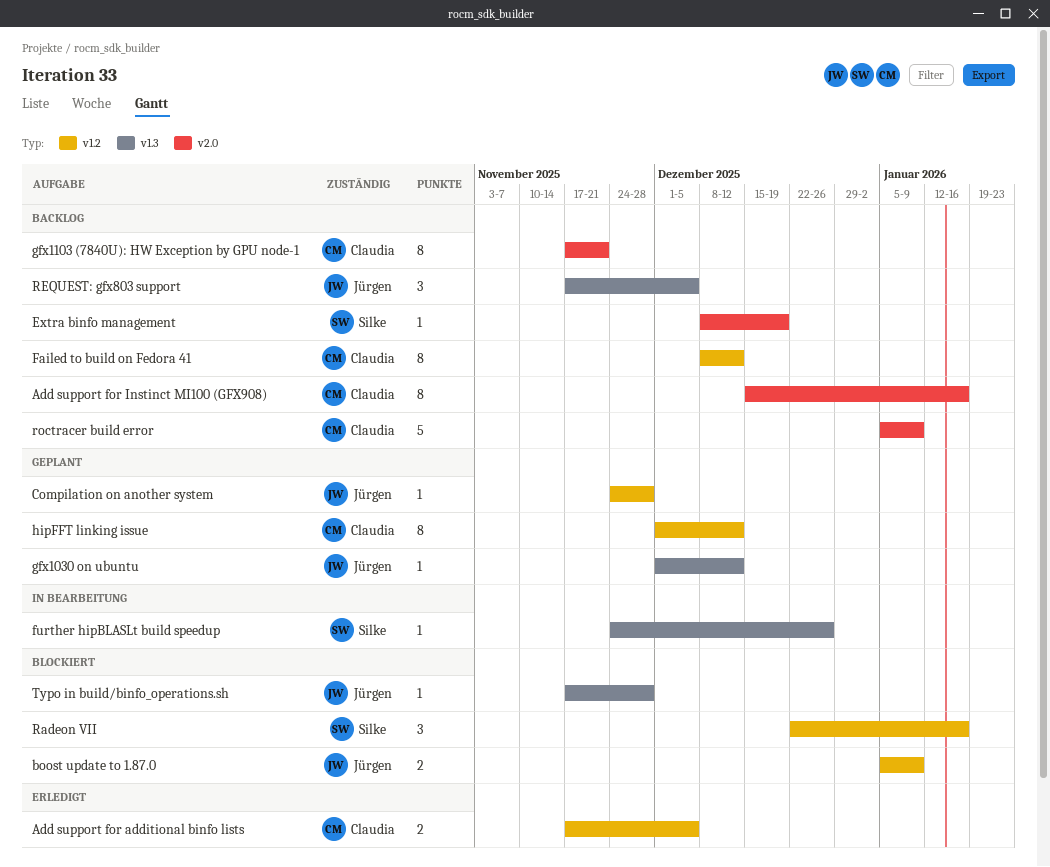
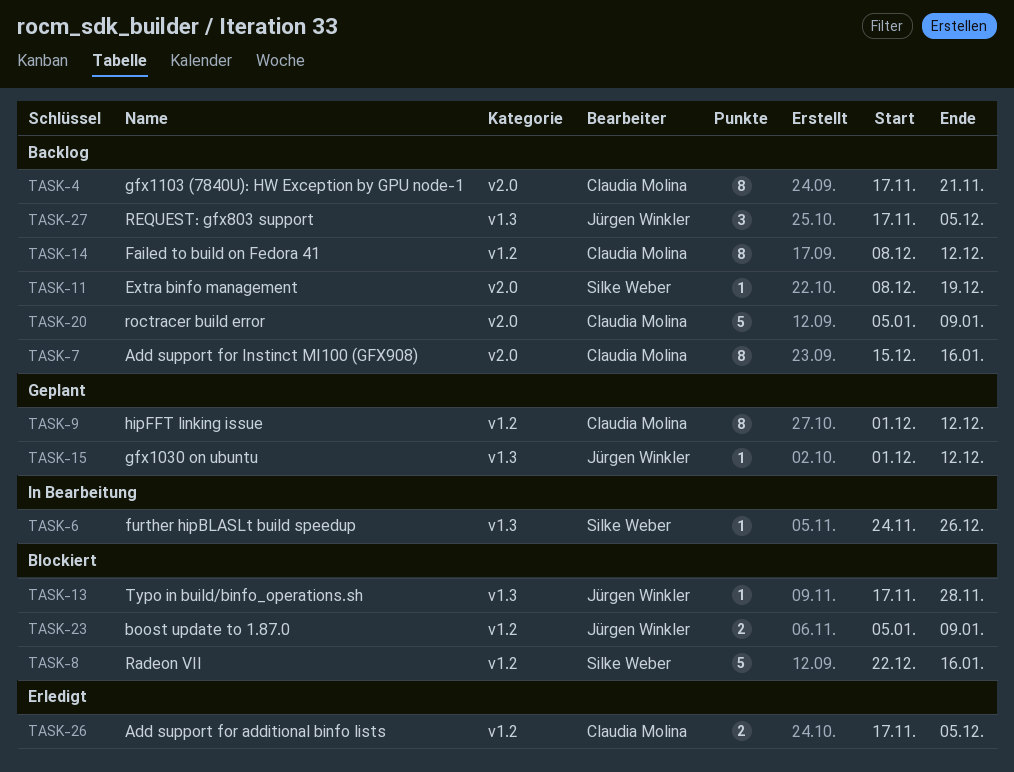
Compilation on another system: present -> none
Radeon VII, estimate: 3 -> 5

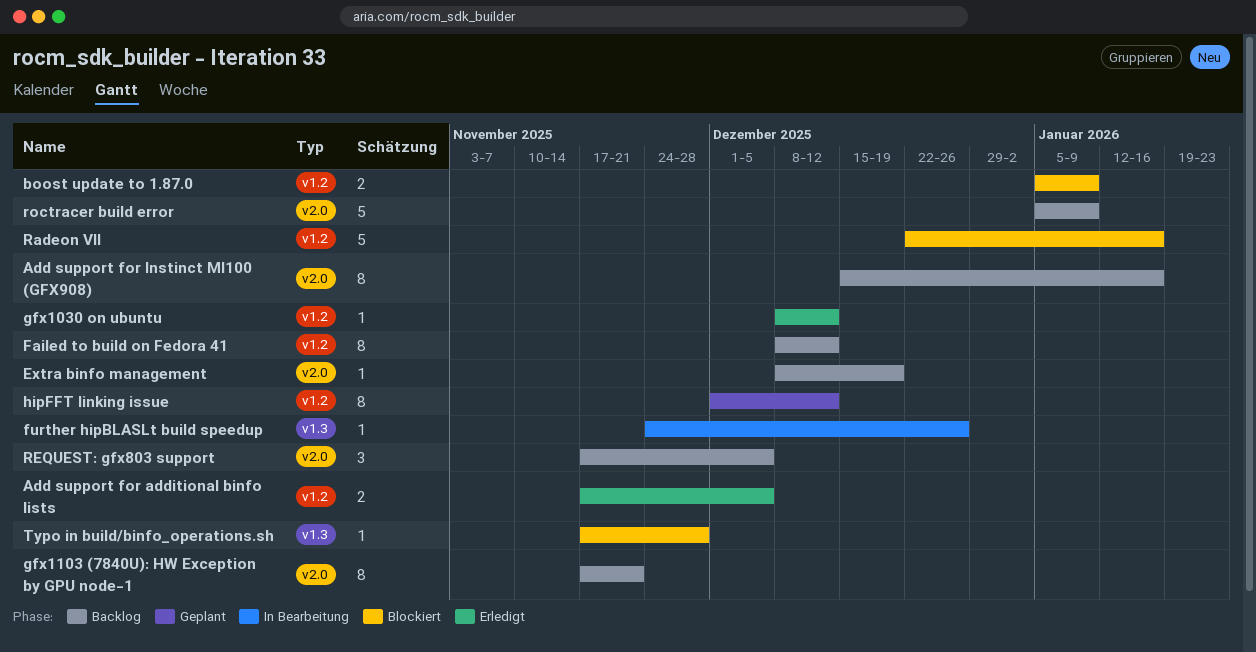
gfx1030 on ubuntu, status: Geplant -> Erledigt
gfx1030 on ubuntu, label: v1.3 -> v1.2
gfx1030 on ubuntu, start: Dec 1 -> Dec 8
REQUEST: gfx803 support, label: v1.3 -> v2.0

